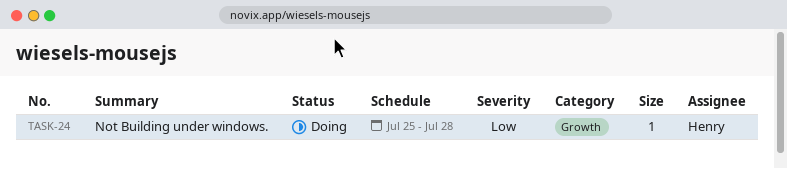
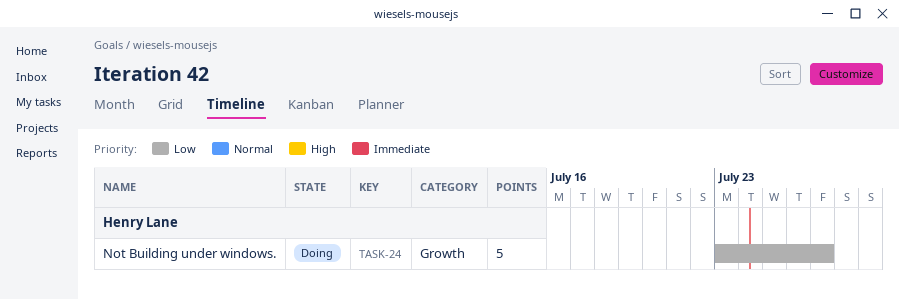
TASK-24, estimate: 1 -> 5
TASK-24, start: Jul 25 -> Jul 23
TASK-24, due: Jul 28 -> Jul 27

